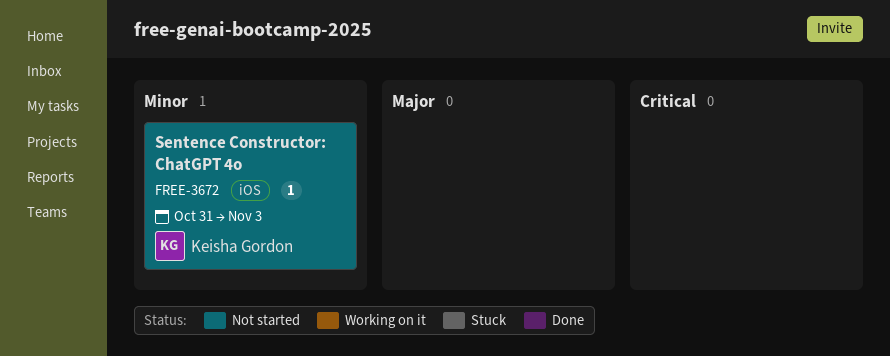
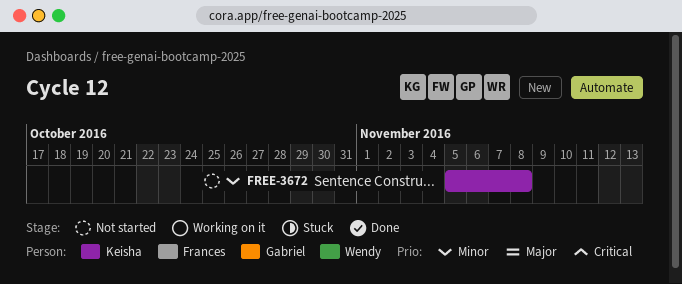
FREE-3672, start: Oct 31 -> Nov 5
FREE-3672, due: Nov 3 -> Nov 8

